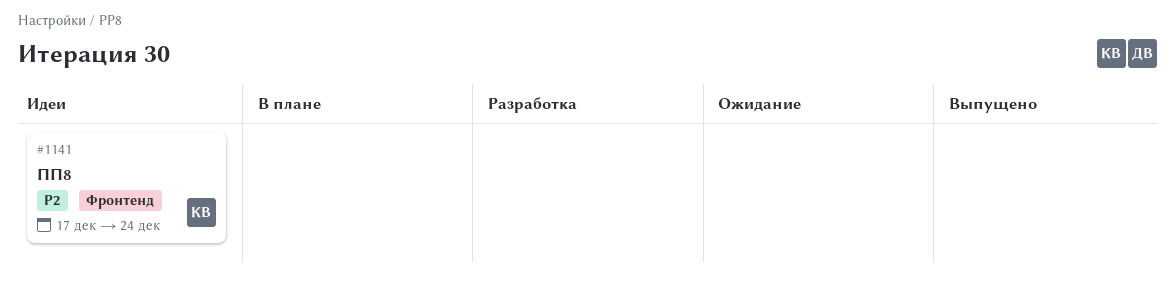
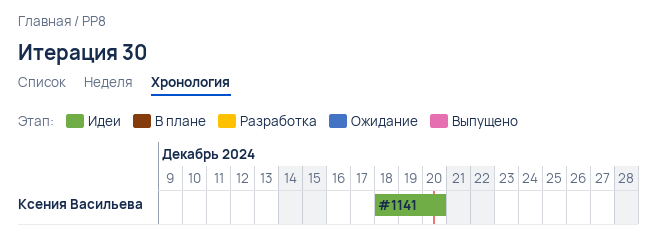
#1141, start: Dec 17 -> Dec 18
#1141, due: Dec 24 -> Dec 20

